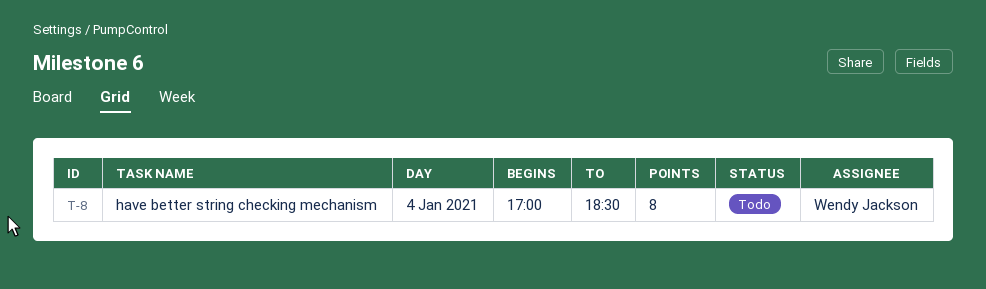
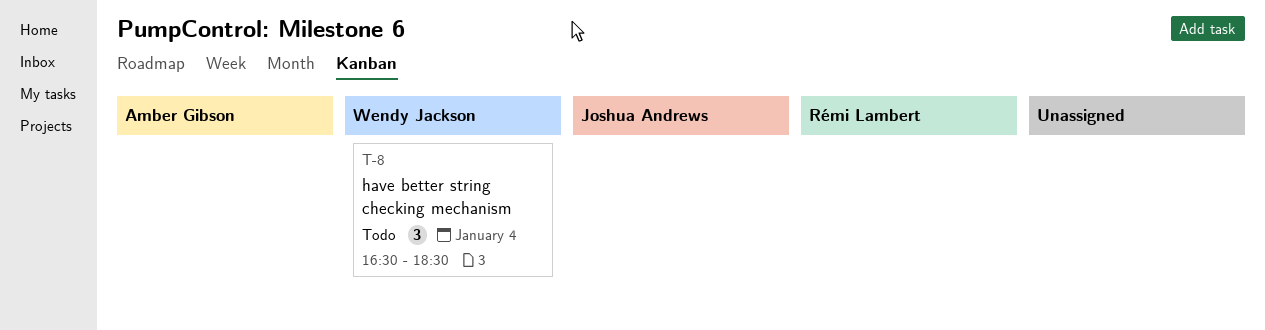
T-8, estimate: 8 -> 3
T-8, begins: 17:00 -> 16:30

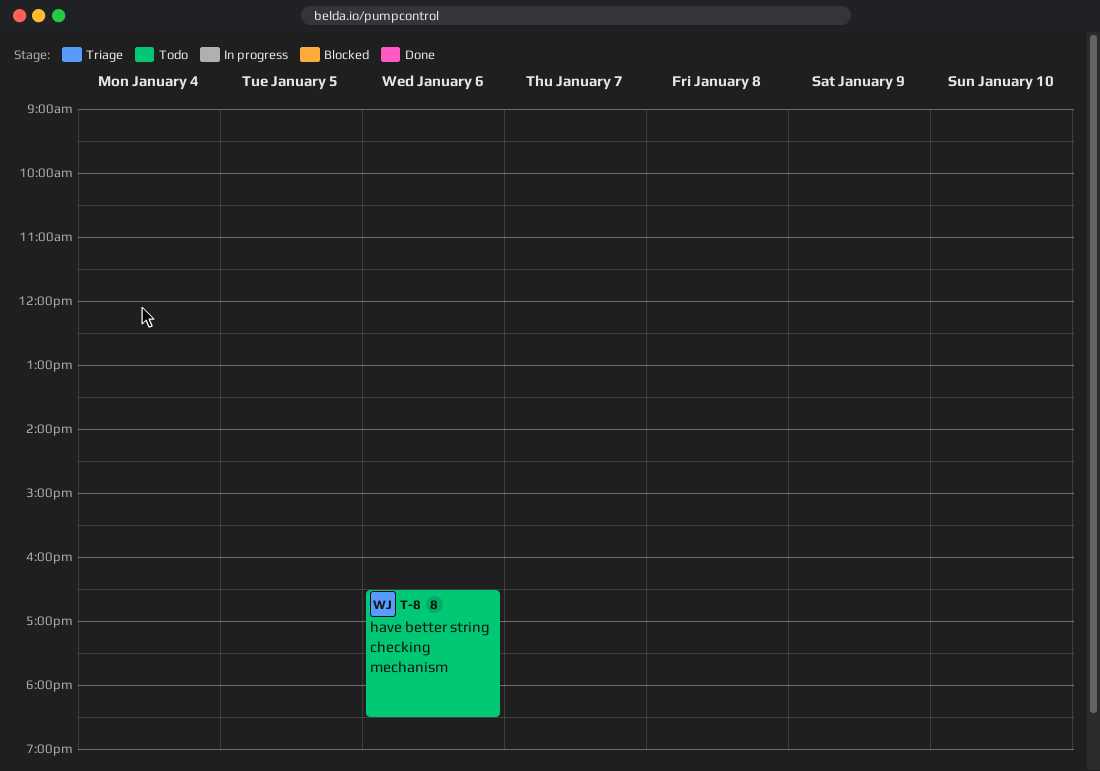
T-8, estimate: 3 -> 8
T-8, day: Jan 4 -> Jan 6

